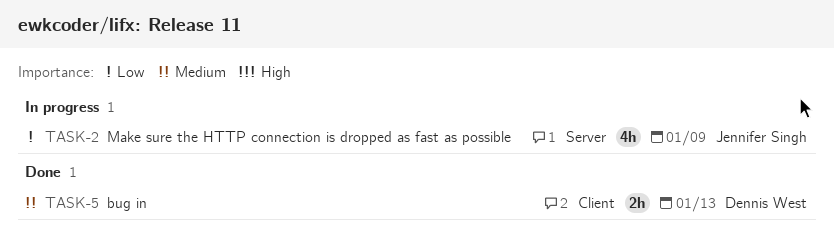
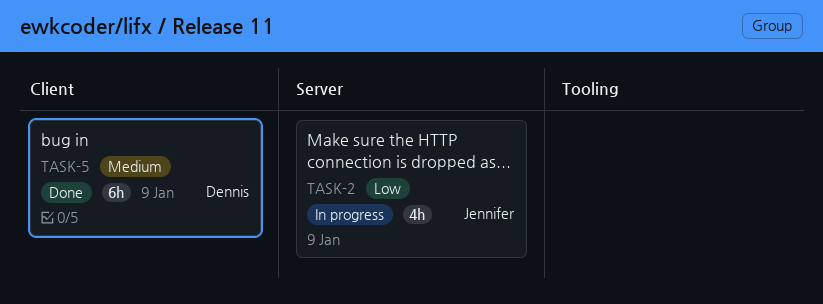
TASK-5, estimate: 2h -> 6h
TASK-5, due: Jan 13 -> Jan 9

